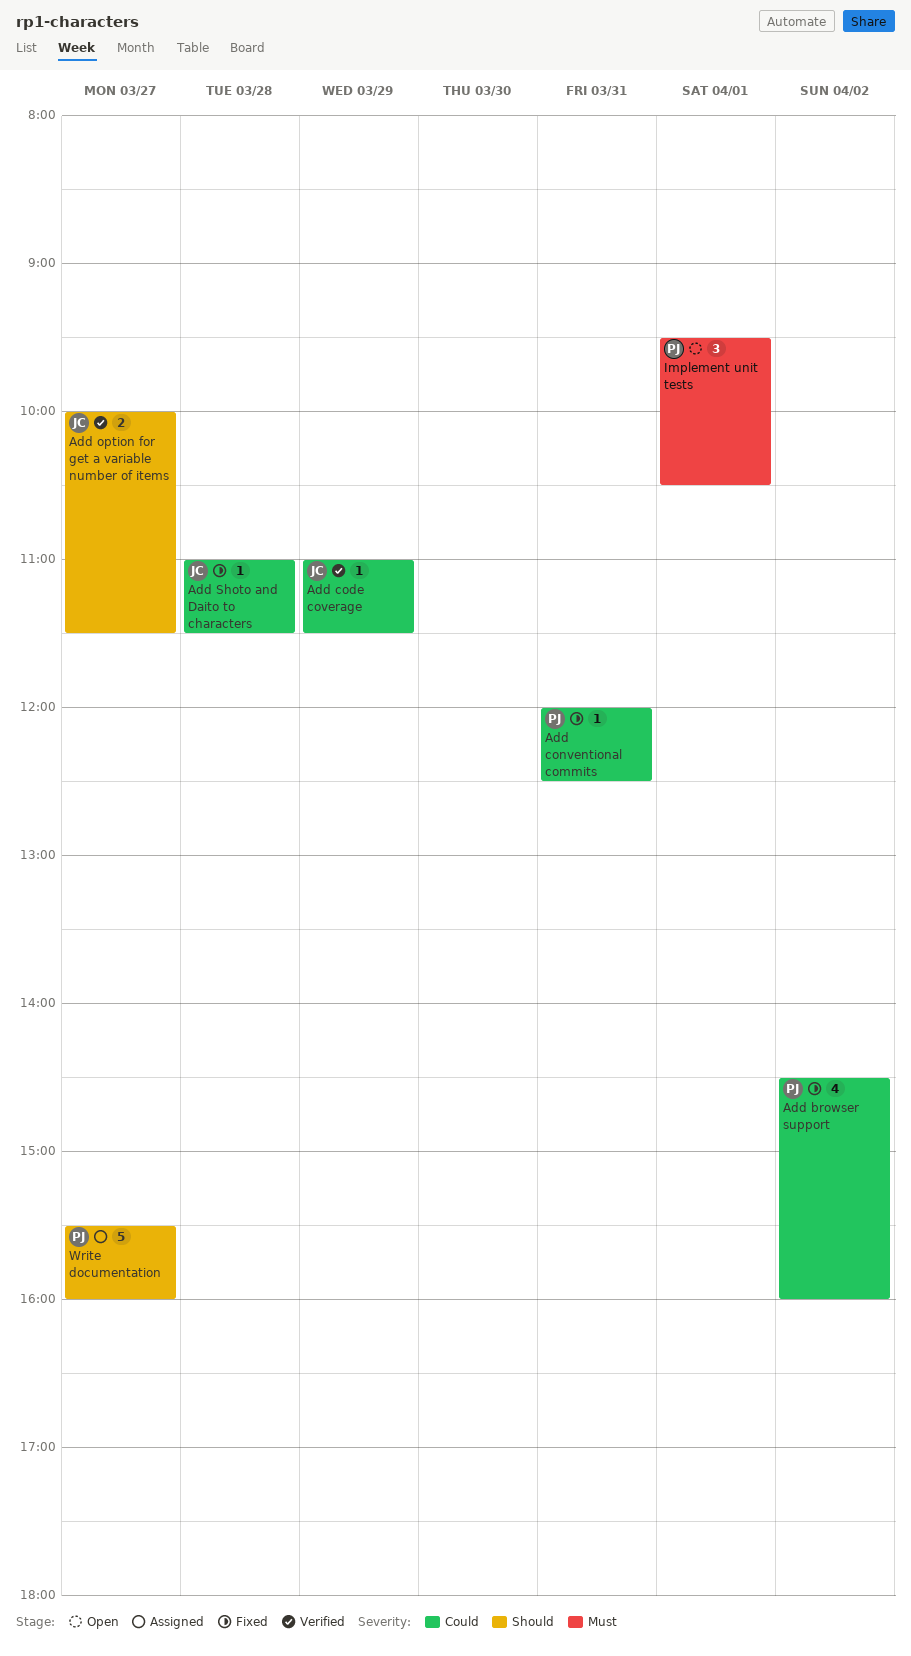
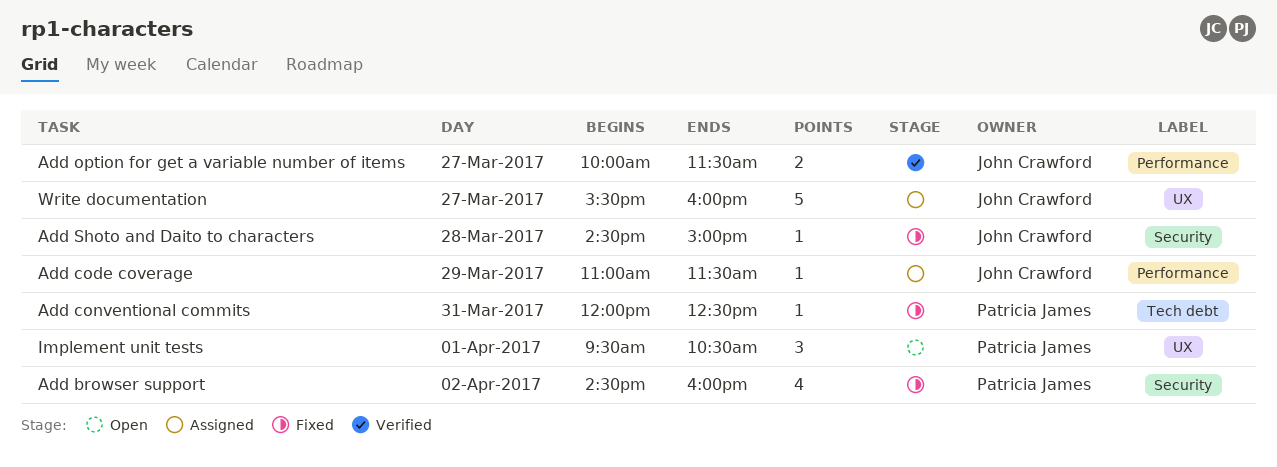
Add code coverage, status: Verified -> Assigned
Add Shoto and Daito to characters, begins: 11:00 -> 14:30
Add Shoto and Daito to characters, ends: 11:30 -> 15:00
Write documentation, owner: Patricia James -> John Crawford

